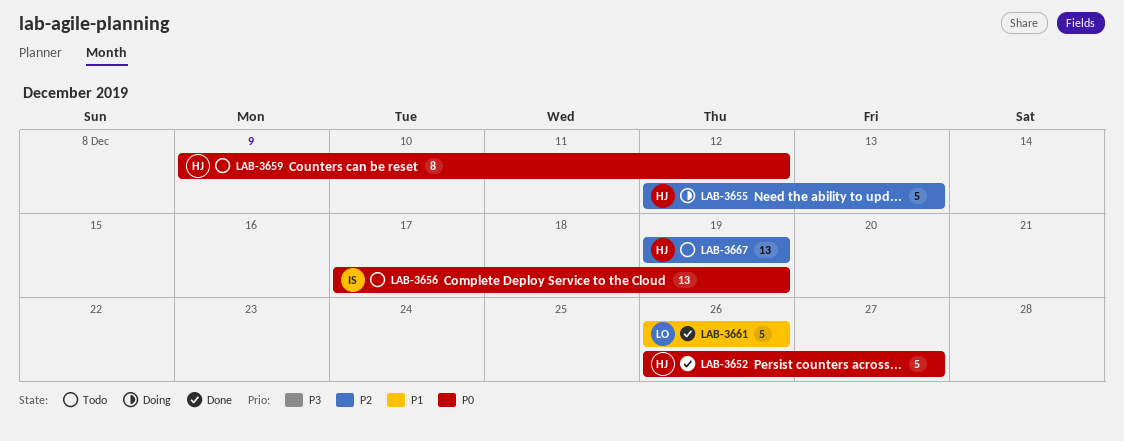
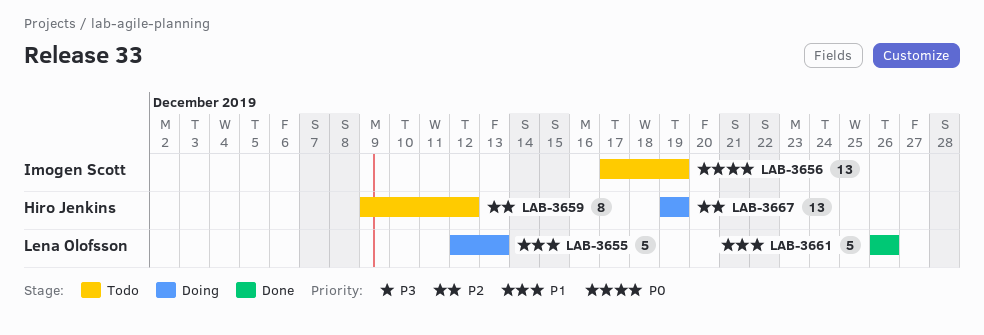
LAB-3652: present -> none
LAB-3655, owner: Hiro Jenkins -> Lena Olofsson
LAB-3655, priority: P2 -> P1
LAB-3659, priority: P0 -> P2
LAB-3667, status: Todo -> Doing

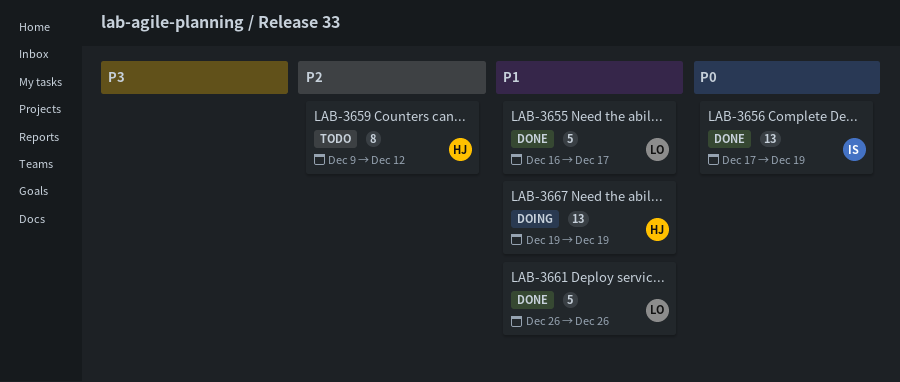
LAB-3655, status: Doing -> Done
LAB-3655, start: Dec 12 -> Dec 16
LAB-3655, due: Dec 13 -> Dec 17
LAB-3656, status: Todo -> Done
LAB-3667, priority: P2 -> P1

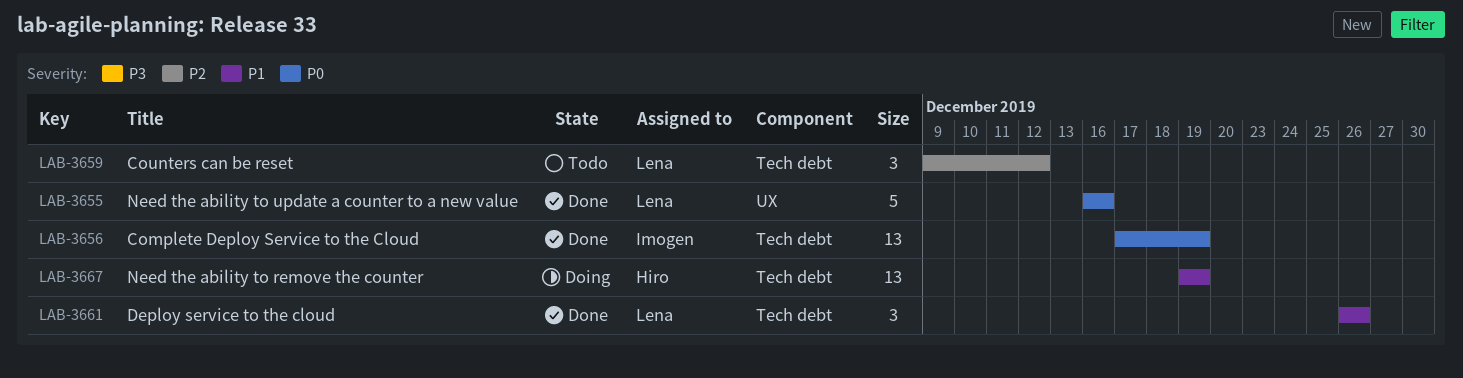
LAB-3655, priority: P1 -> P0
LAB-3655, due: Dec 17 -> Dec 16
LAB-3659, owner: Hiro -> Lena
LAB-3659, estimate: 8 -> 3
LAB-3661, estimate: 5 -> 3

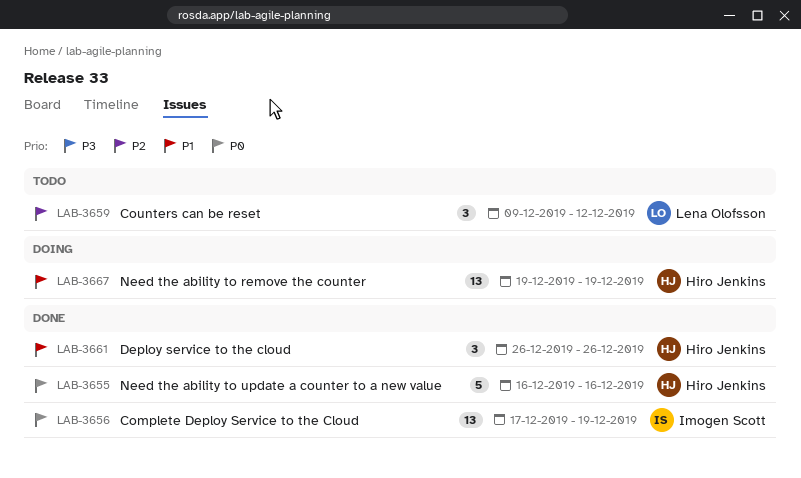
LAB-3655, owner: Lena Olofsson -> Hiro Jenkins
LAB-3661, owner: Lena Olofsson -> Hiro Jenkins

